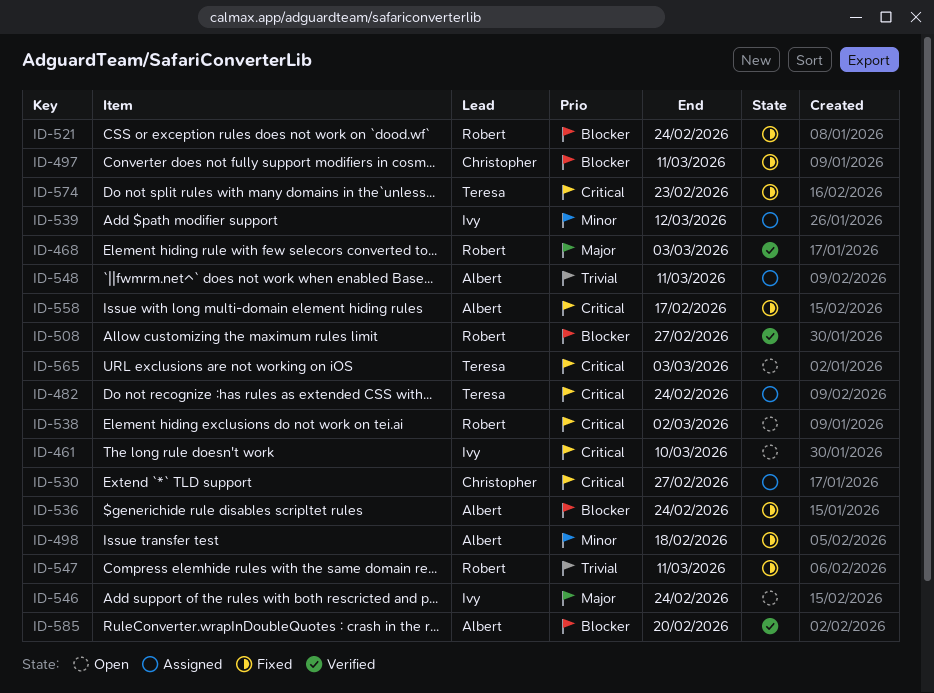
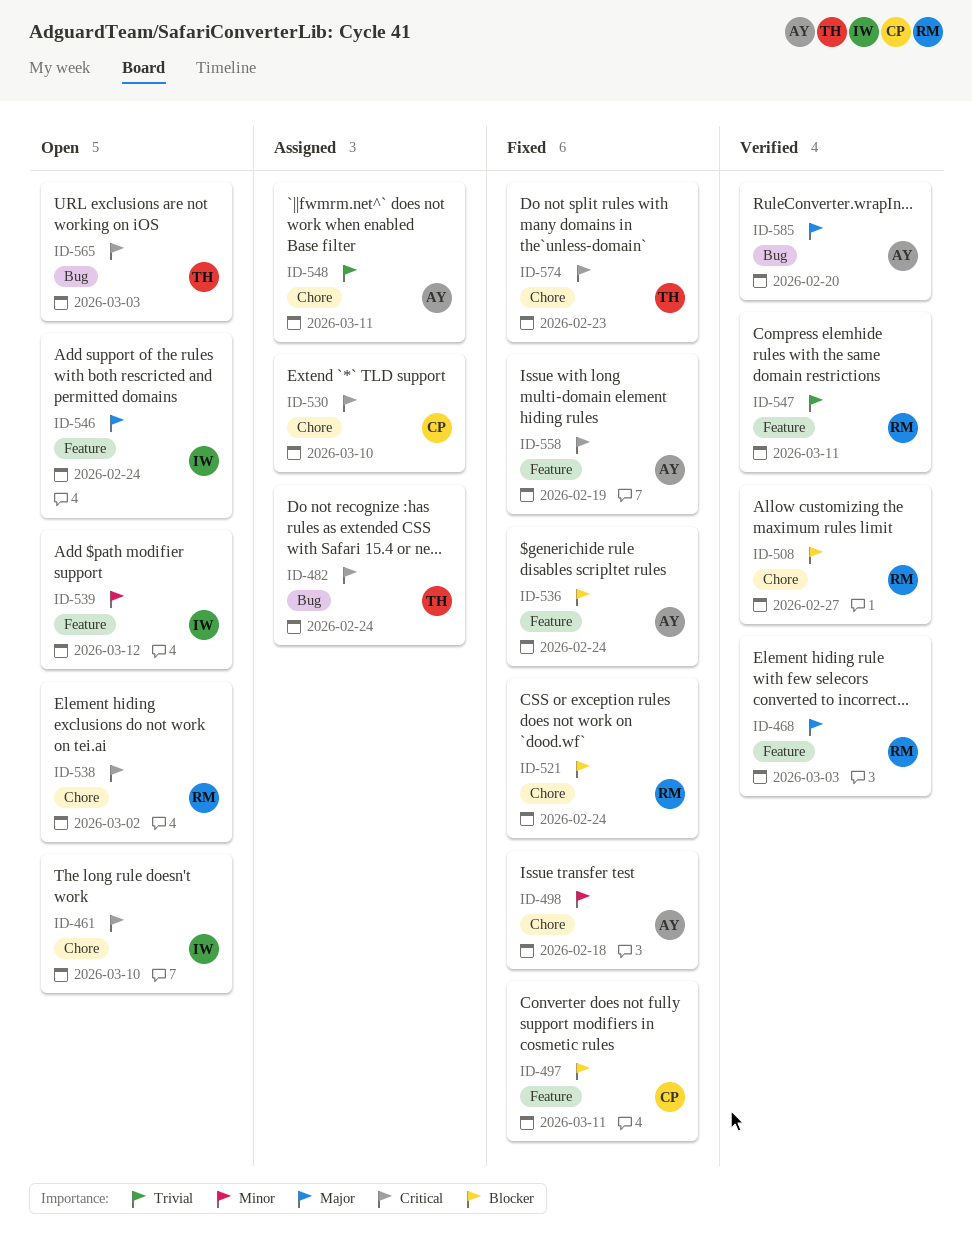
ID-530, due: Feb 27 -> Mar 10
ID-539, status: Assigned -> Open
ID-547, status: Fixed -> Verified
ID-558, due: Feb 17 -> Feb 19
ID-585, priority: Blocker -> Major

